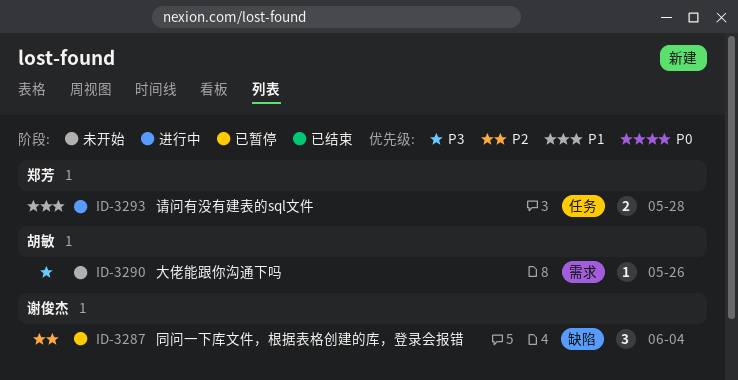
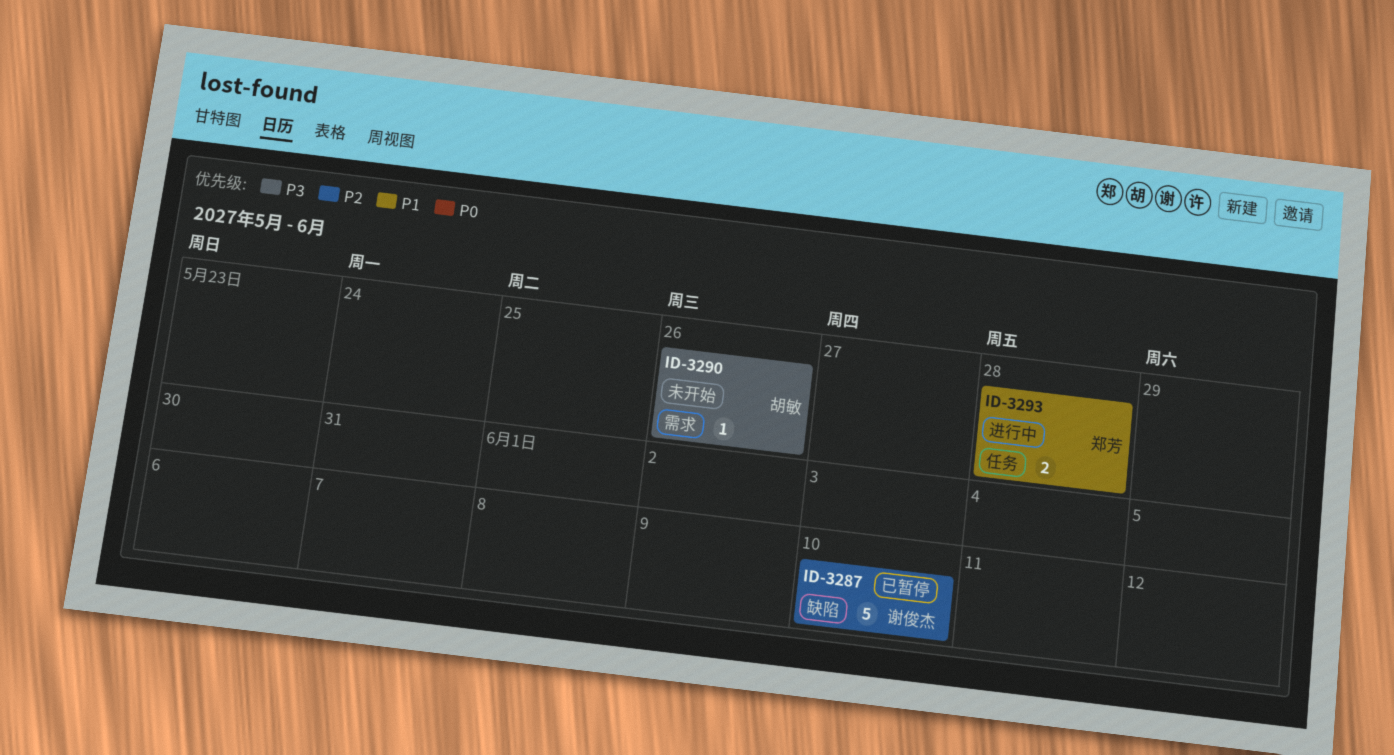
ID-3287, estimate: 3 -> 5
ID-3287, due: Jun 4 -> Jun 10

